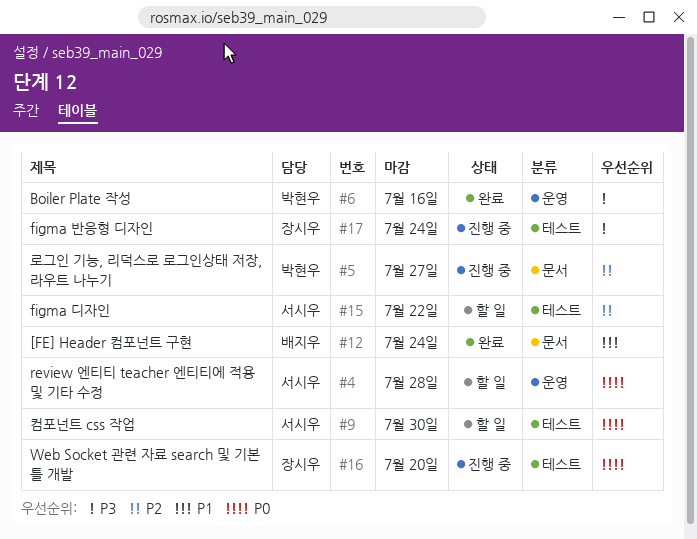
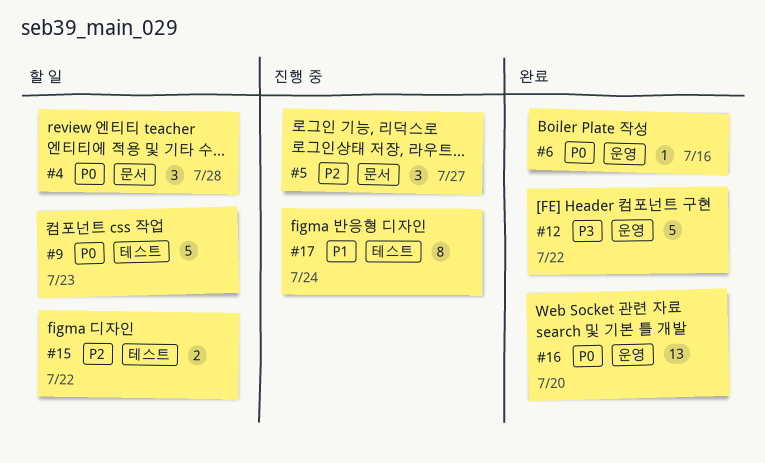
#4, label: 운영 -> 문서
#6, priority: P3 -> P0
#9, due: Jul 30 -> Jul 23
#12, priority: P1 -> P3
#12, label: 문서 -> 운영
#12, due: Jul 24 -> Jul 22
#16, status: 진행 중 -> 완료
#16, label: 테스트 -> 운영
#17, priority: P3 -> P1

